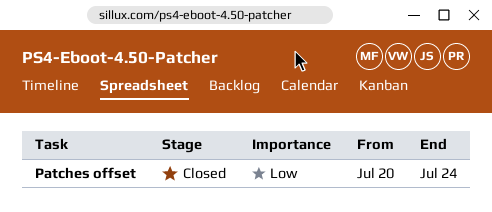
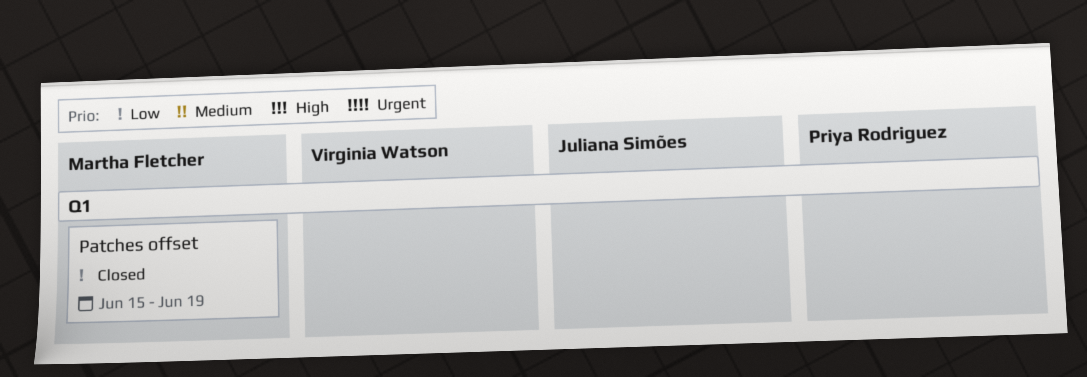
Patches offset, start: Jul 20 -> Jun 15
Patches offset, due: Jul 24 -> Jun 19

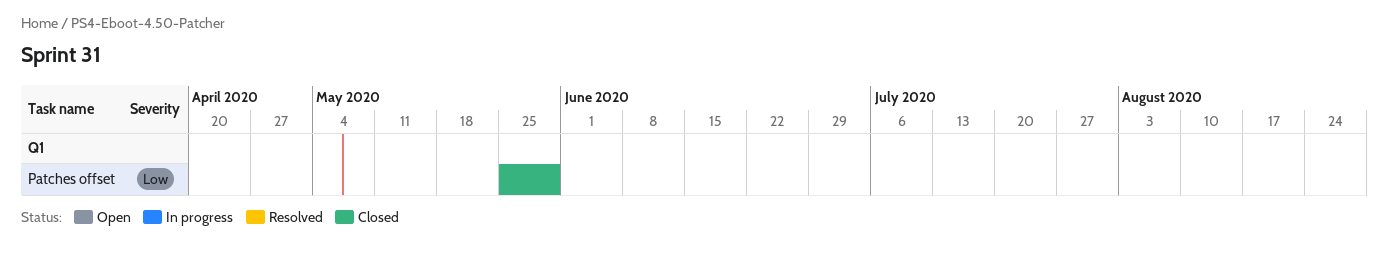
Patches offset, start: Jun 15 -> May 25
Patches offset, due: Jun 19 -> May 29

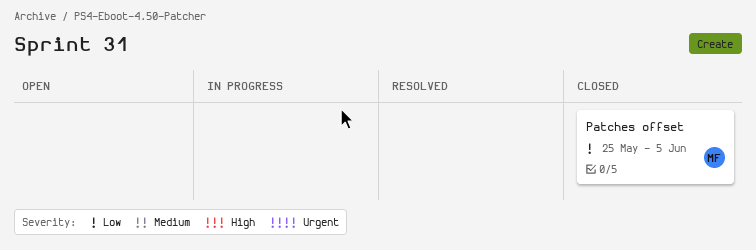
Patches offset, due: May 29 -> Jun 5

